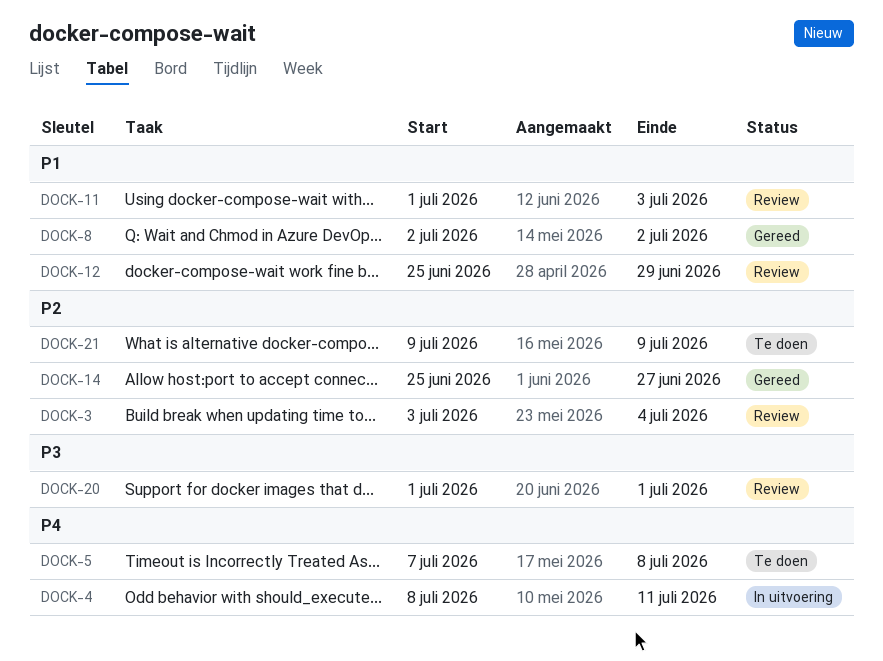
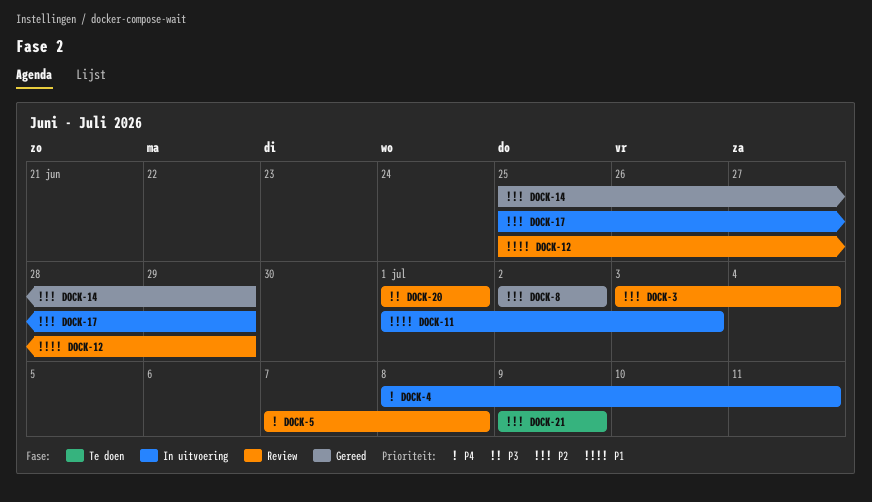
DOCK-5, status: Te doen -> Review
DOCK-8, priority: P1 -> P2
DOCK-11, status: Review -> In uitvoering
DOCK-14, due: Jun 27 -> Jun 29
DOCK-17: none -> present

